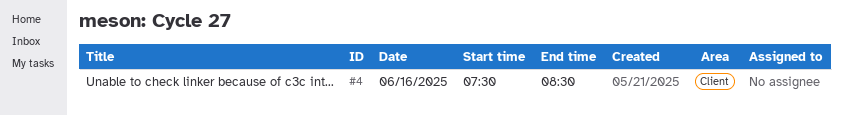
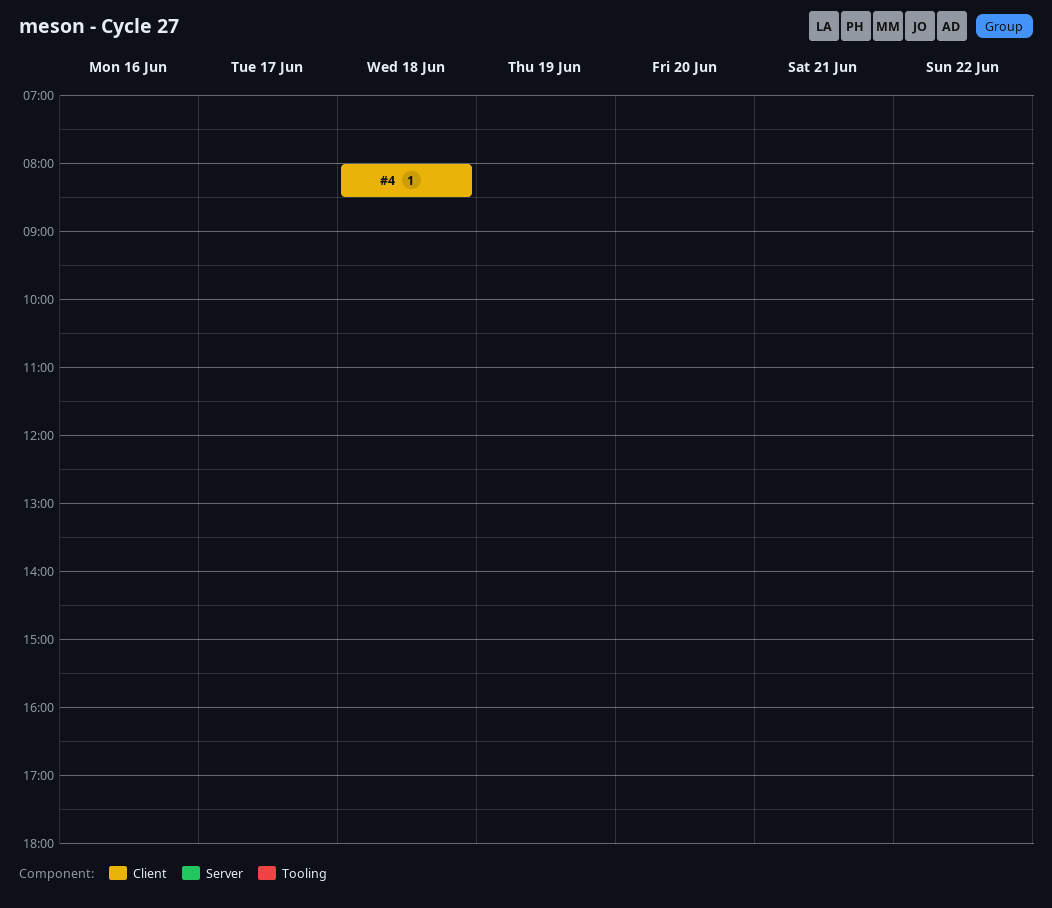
#4, day: Jun 16 -> Jun 18
#4, begins: 07:30 -> 08:00

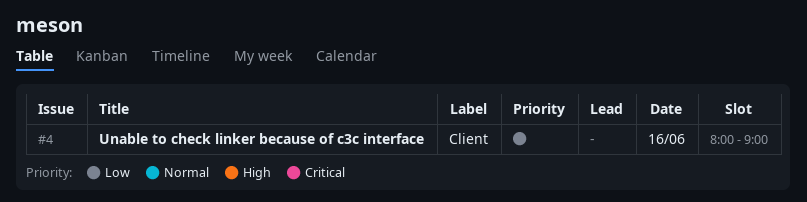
#4, day: Jun 18 -> Jun 16
#4, ends: 08:30 -> 09:00

